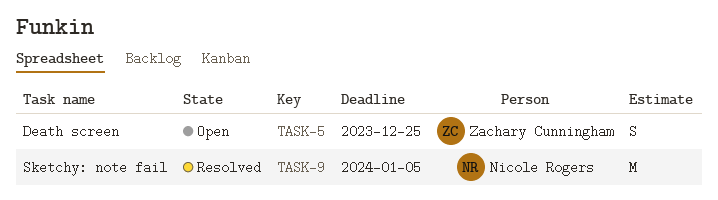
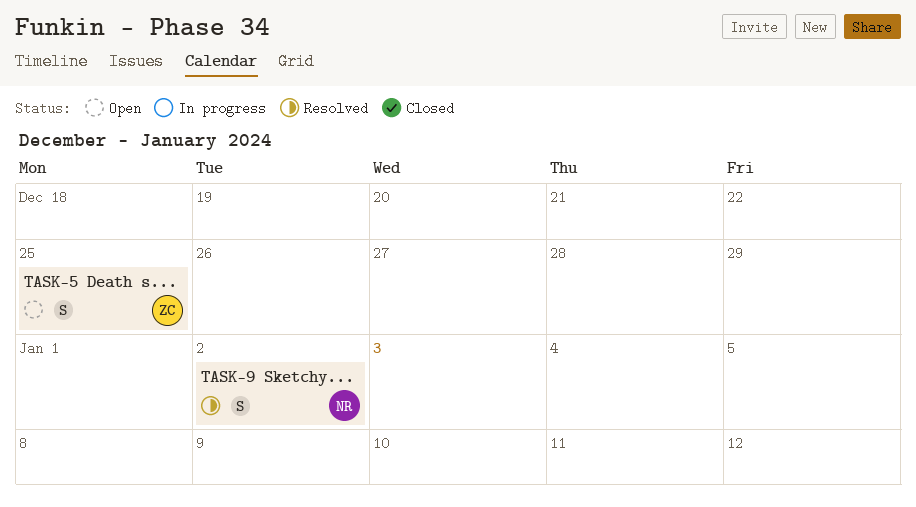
TASK-9, estimate: M -> S
TASK-9, due: Jan 5 -> Jan 2

